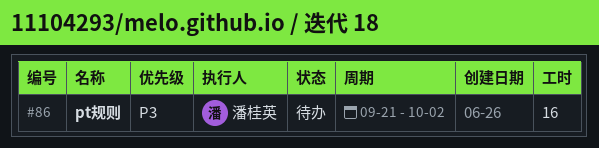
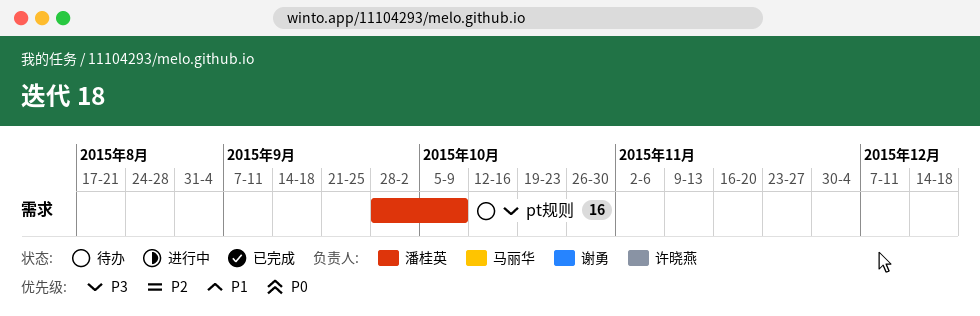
pt规则, start: Sep 21 -> Sep 28
pt规则, due: Oct 2 -> Oct 9

